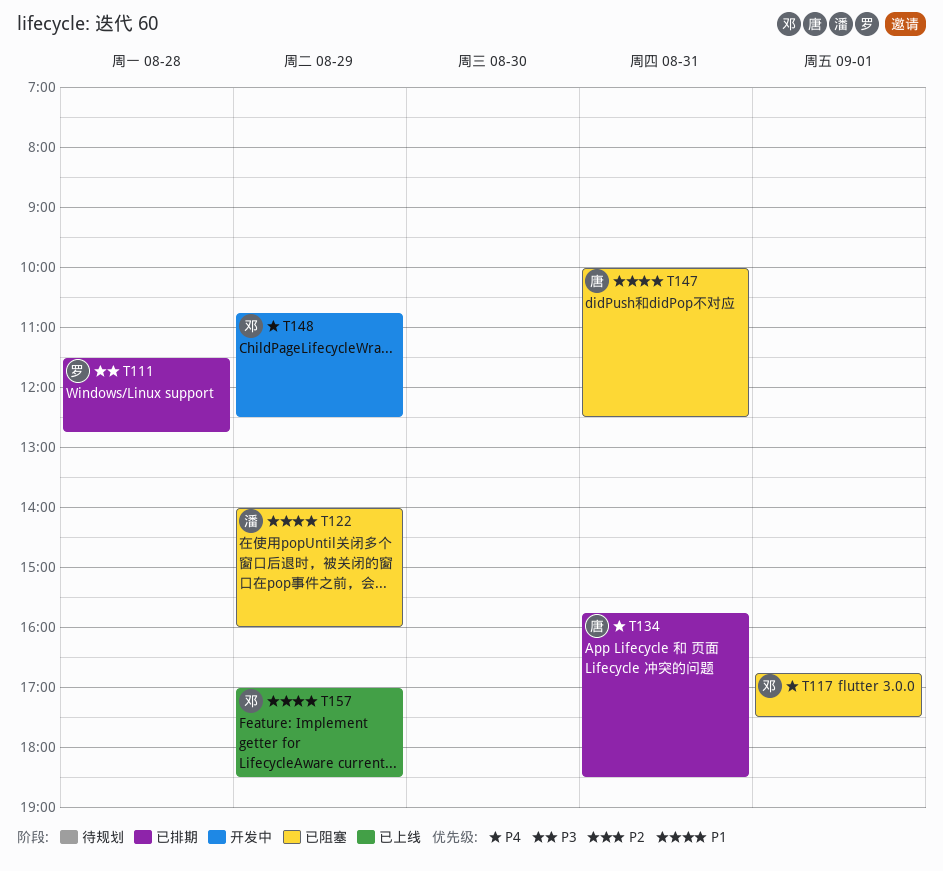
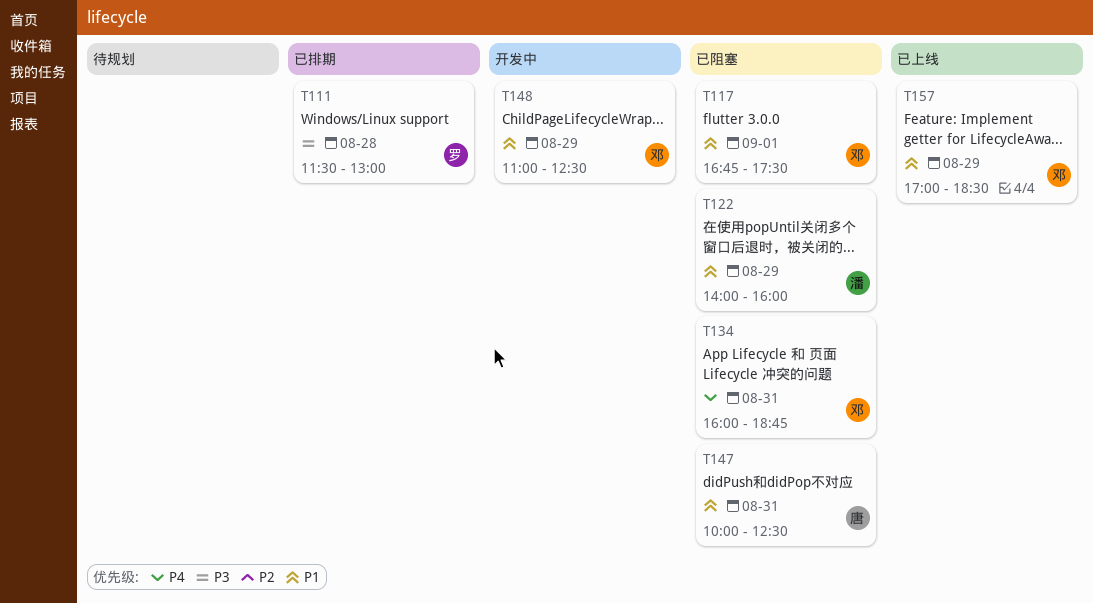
T111, ends: 12:45 -> 13:00
T117, priority: P4 -> P1
T134, status: 已排期 -> 已阻塞
T134, owner: 唐 -> 邓
T134, begins: 15:45 -> 16:00
T134, ends: 18:30 -> 18:45
T148, priority: P4 -> P1
T148, begins: 10:45 -> 11:00

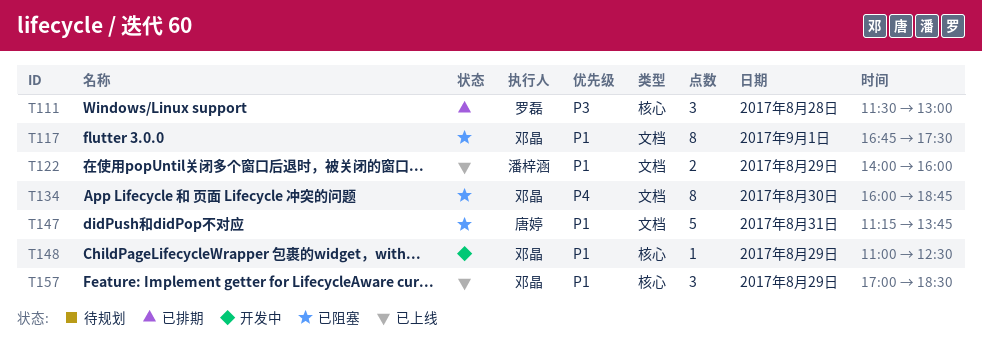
T122, status: 已阻塞 -> 已上线
T134, day: Aug 31 -> Aug 30
T147, begins: 10:00 -> 11:15
T147, ends: 12:30 -> 13:45

